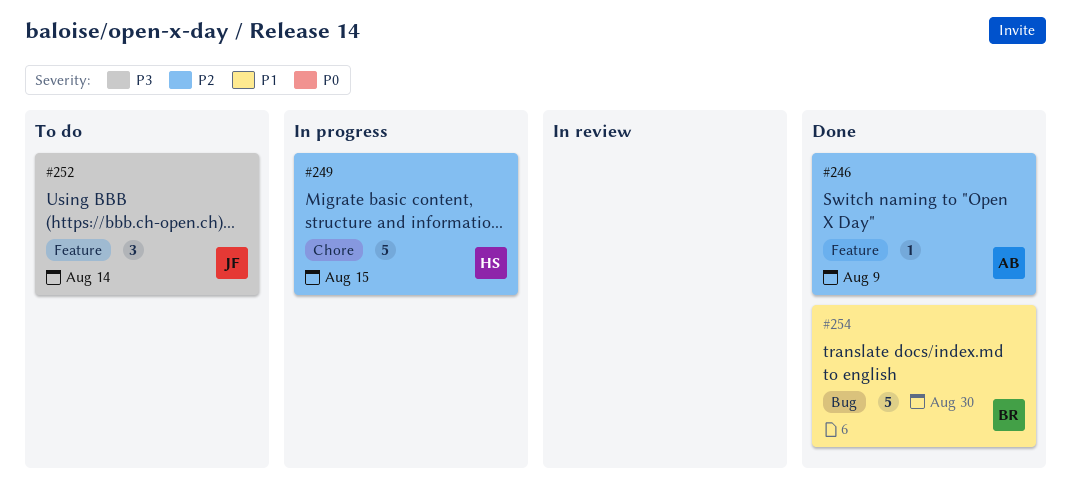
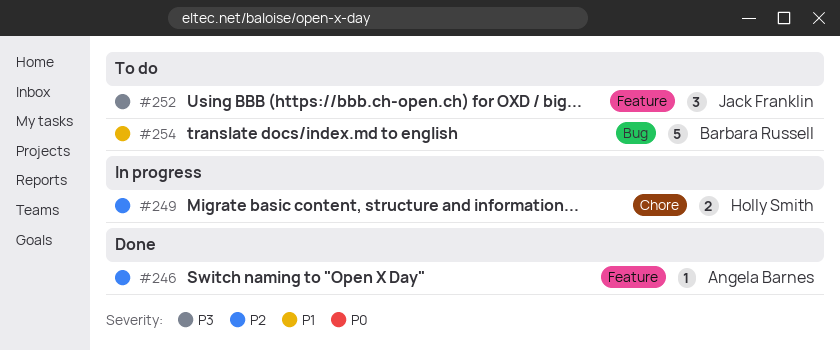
#249, estimate: 5 -> 2
#254, status: Done -> To do

